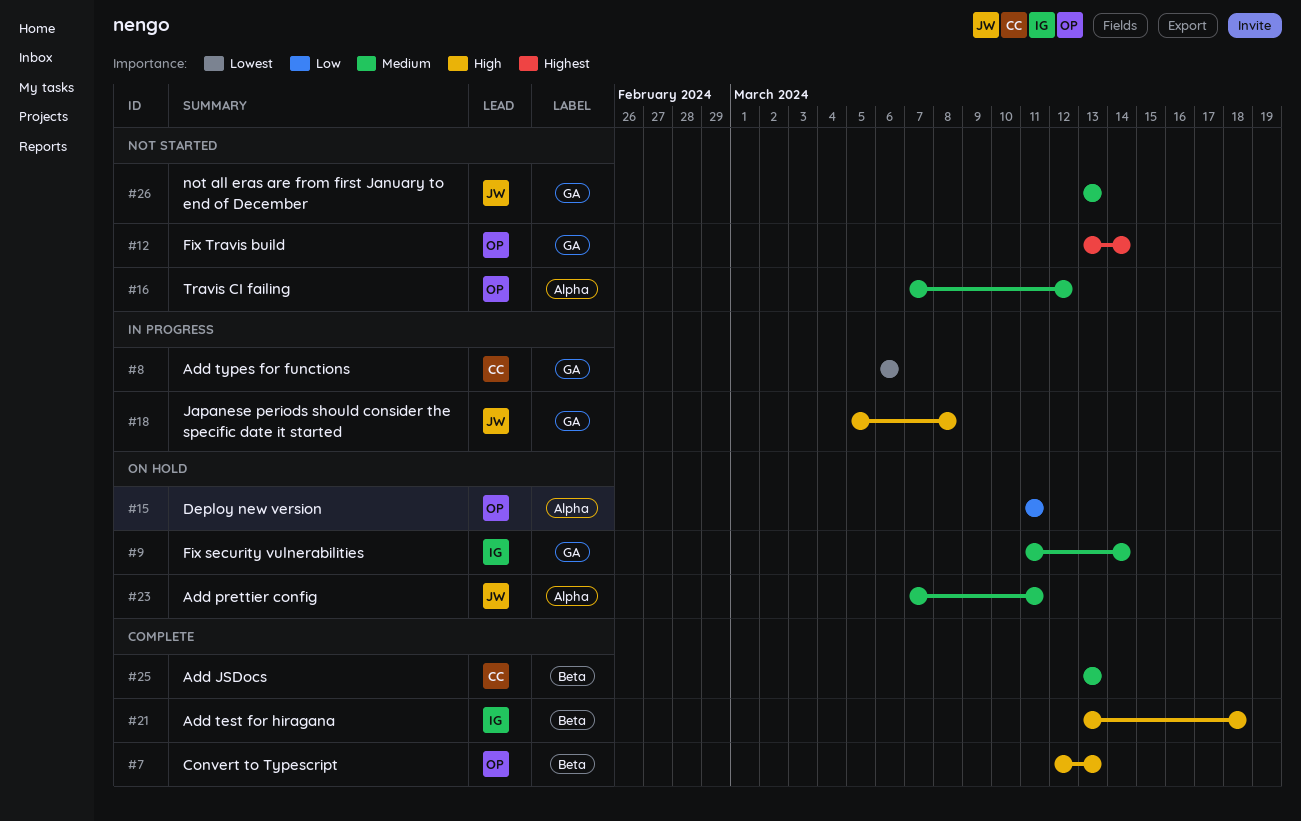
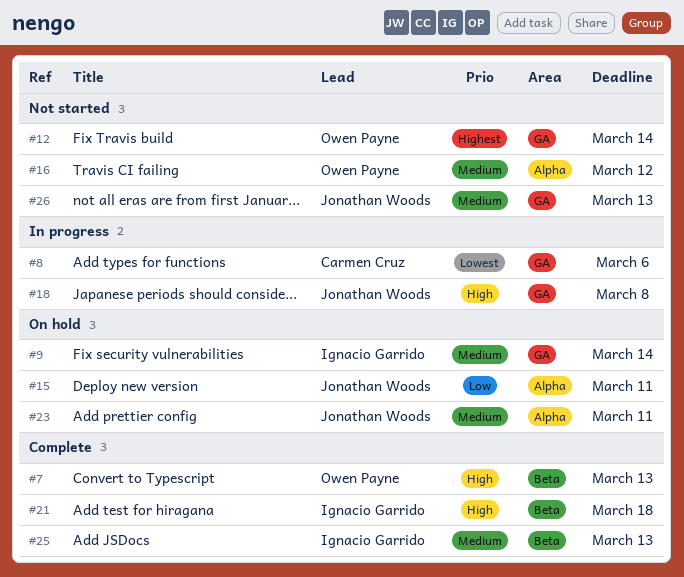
#15, owner: Owen Payne -> Jonathan Woods
#25, owner: Carmen Cruz -> Ignacio Garrido

